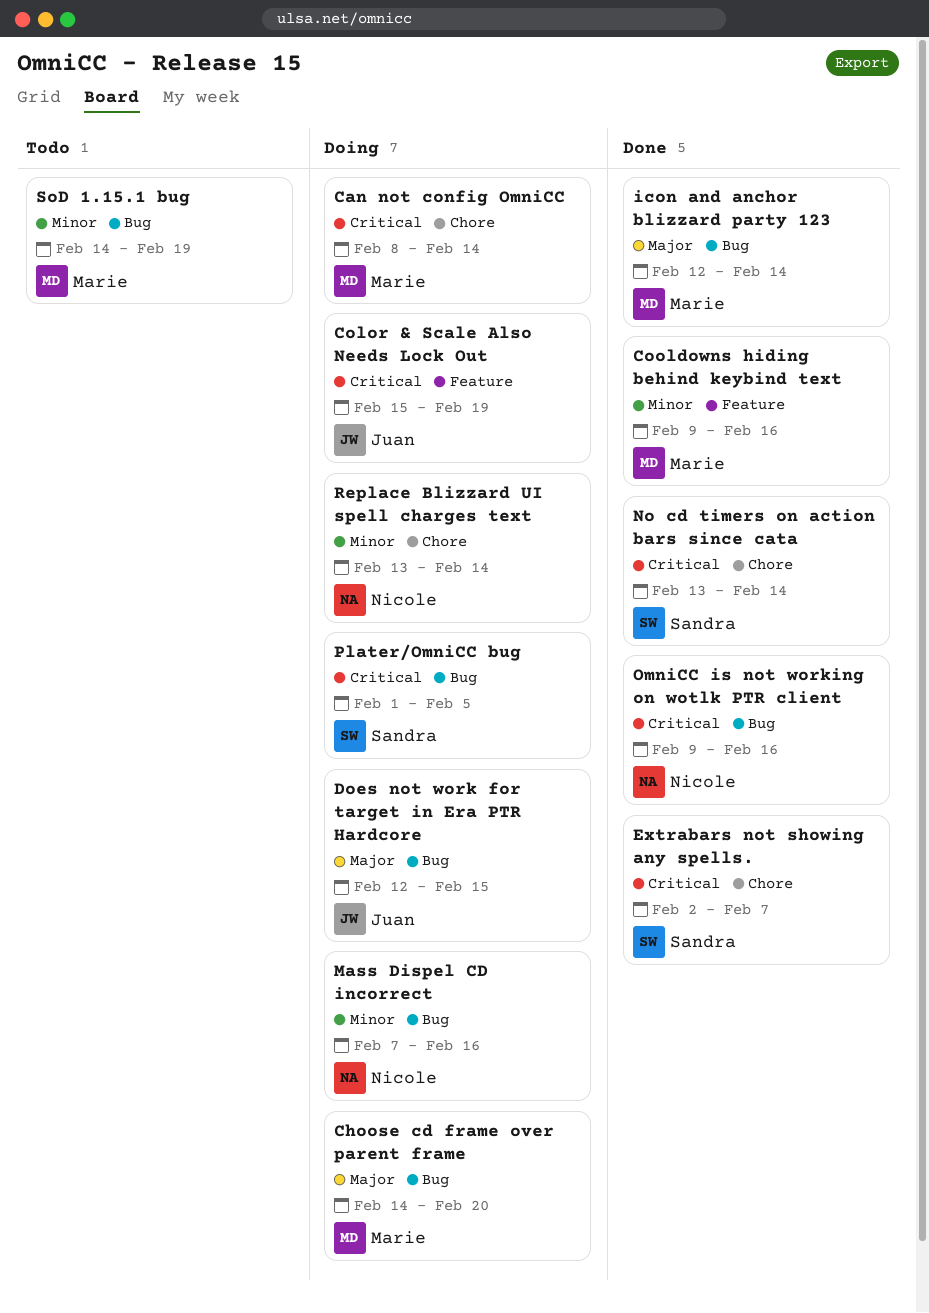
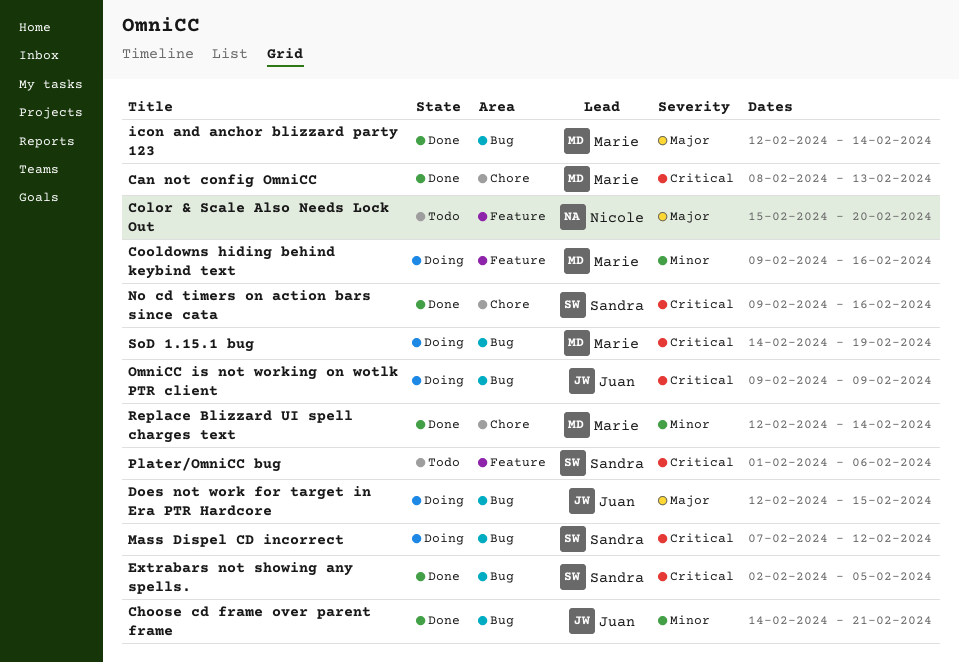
Can not config OmniCC, status: Doing -> Done
Can not config OmniCC, due: Feb 14 -> Feb 13
Choose cd frame over parent frame, status: Doing -> Done
Choose cd frame over parent frame, owner: Marie -> Juan
Choose cd frame over parent frame, priority: Major -> Minor
Choose cd frame over parent frame, due: Feb 20 -> Feb 21
Color & Scale Also Needs Lock Out, status: Doing -> Todo
Color & Scale Also Needs Lock Out, owner: Juan -> Nicole
Color & Scale Also Needs Lock Out, priority: Critical -> Major
Color & Scale Also Needs Lock Out, due: Feb 19 -> Feb 20
Cooldowns hiding behind keybind text, status: Done -> Doing
Extrabars not showing any spells., label: Chore -> Bug
Extrabars not showing any spells., due: Feb 7 -> Feb 5
Mass Dispel CD incorrect, owner: Nicole -> Sandra
Mass Dispel CD incorrect, priority: Minor -> Critical
Mass Dispel CD incorrect, due: Feb 16 -> Feb 12
No cd timers on action bars since cata, start: Feb 13 -> Feb 9
No cd timers on action bars since cata, due: Feb 14 -> Feb 16
OmniCC is not working on wotlk PTR client, status: Done -> Doing
OmniCC is not working on wotlk PTR client, owner: Nicole -> Juan
OmniCC is not working on wotlk PTR client, due: Feb 16 -> Feb 9
Plater/OmniCC bug, status: Doing -> Todo
Plater/OmniCC bug, label: Bug -> Feature
Plater/OmniCC bug, due: Feb 5 -> Feb 6
Replace Blizzard UI spell charges text, status: Doing -> Done
Replace Blizzard UI spell charges text, owner: Nicole -> Marie
Replace Blizzard UI spell charges text, start: Feb 13 -> Feb 12
SoD 1.15.1 bug, status: Todo -> Doing
SoD 1.15.1 bug, priority: Minor -> Critical

